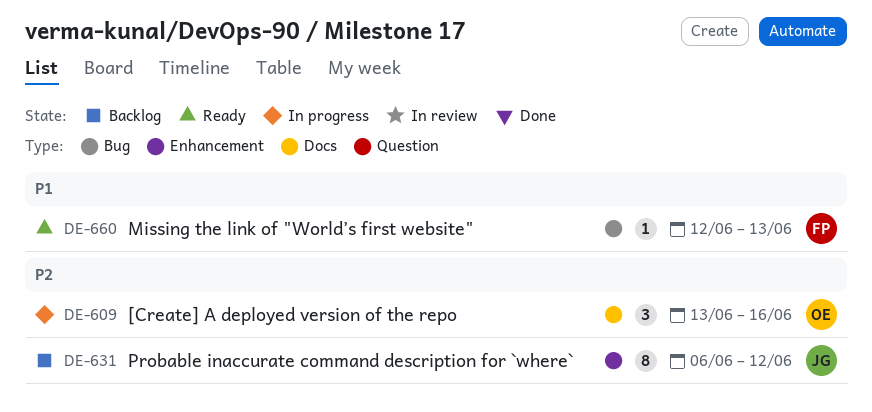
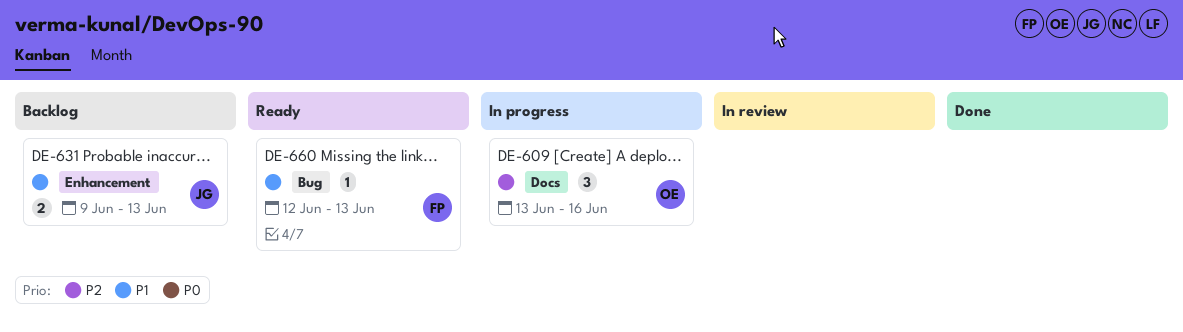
DE-631, priority: P2 -> P1
DE-631, estimate: 8 -> 2
DE-631, start: Jun 6 -> Jun 9
DE-631, due: Jun 12 -> Jun 13

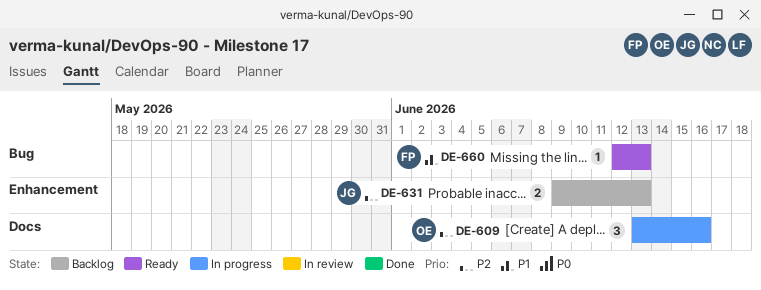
DE-631, priority: P1 -> P2

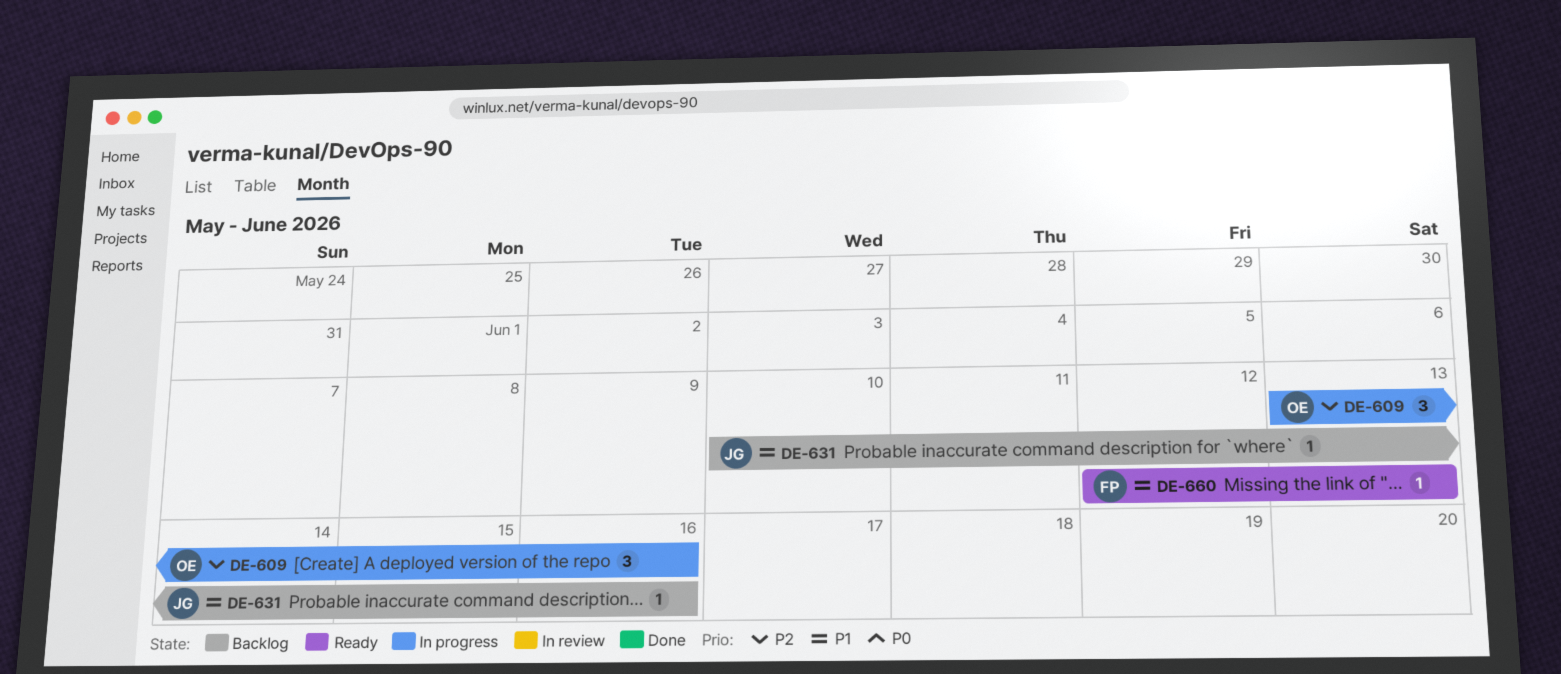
DE-631, priority: P2 -> P1
DE-631, estimate: 2 -> 1
DE-631, start: Jun 9 -> Jun 10
DE-631, due: Jun 13 -> Jun 16

